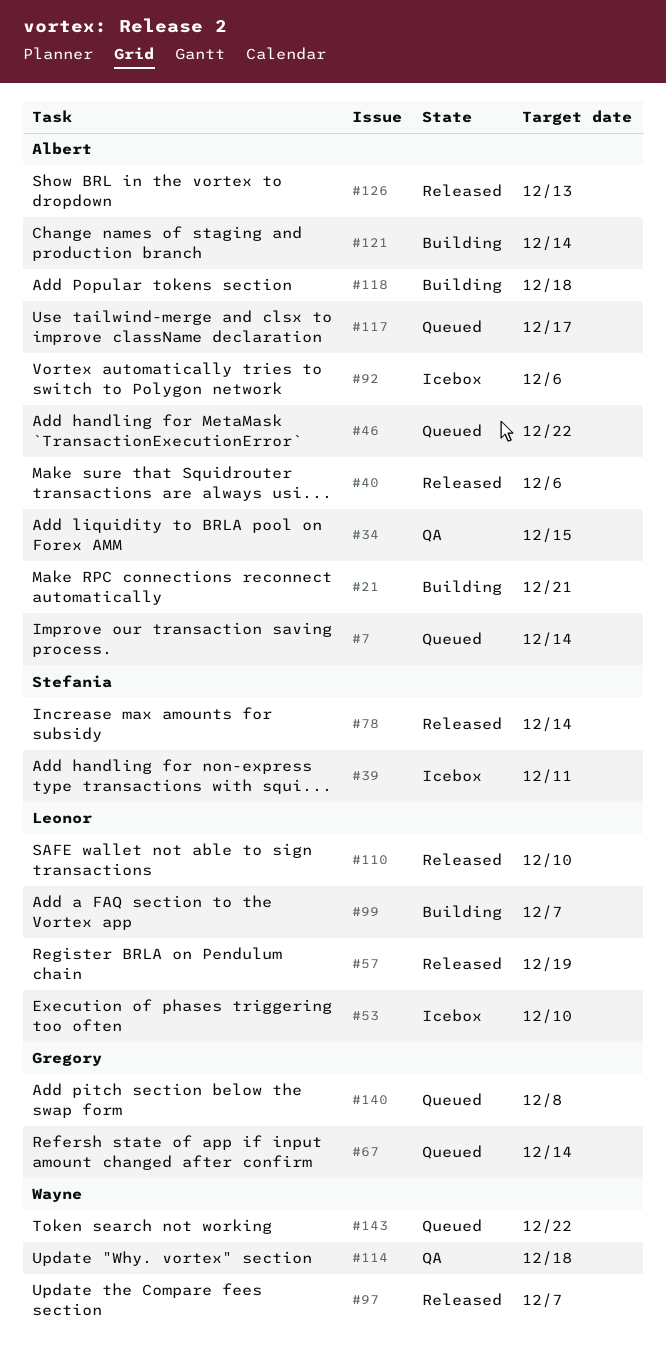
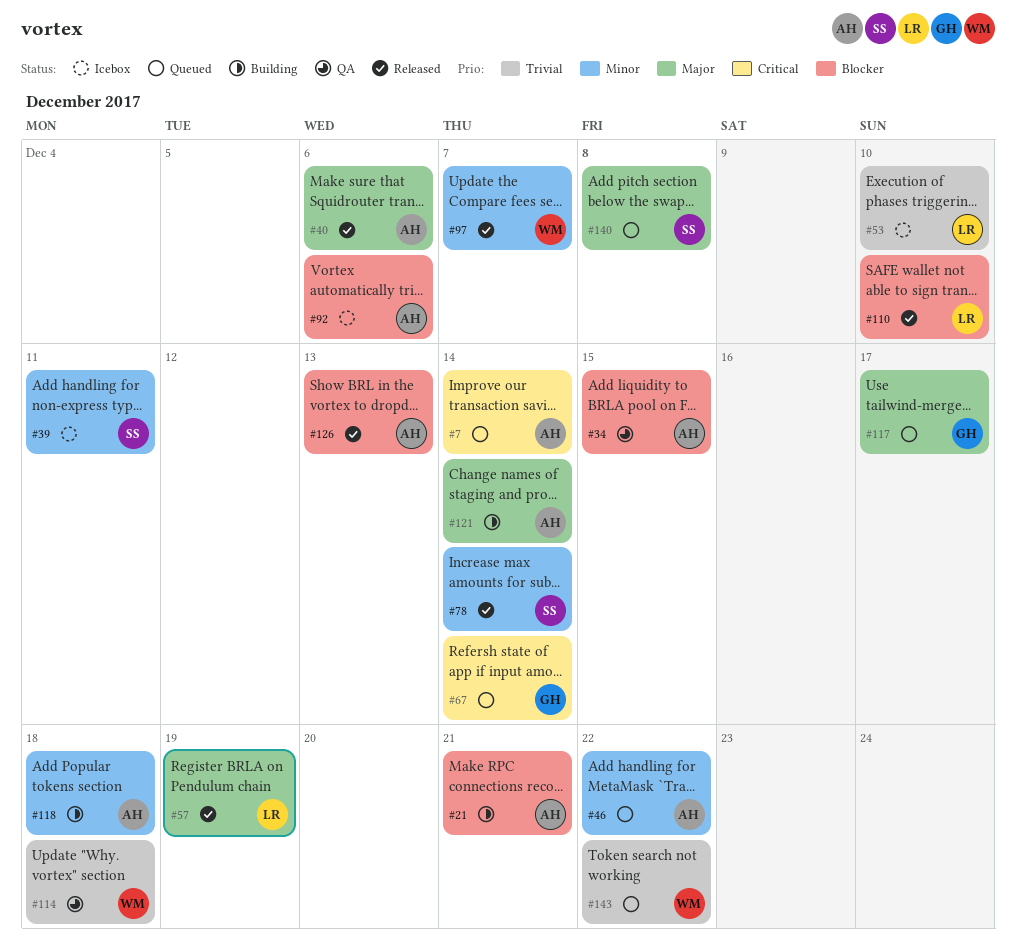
#99: present -> none
#117, owner: Albert -> Gregory
#140, owner: Gregory -> Stefania

